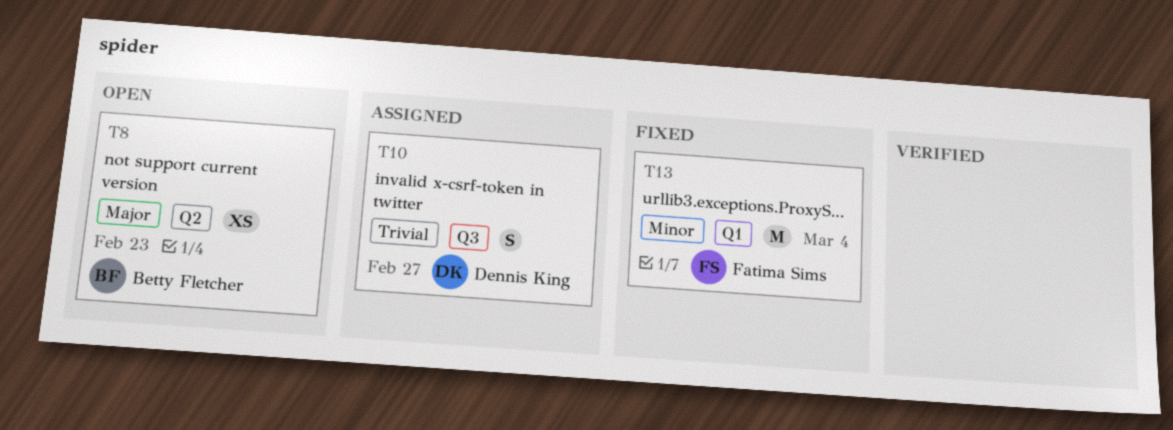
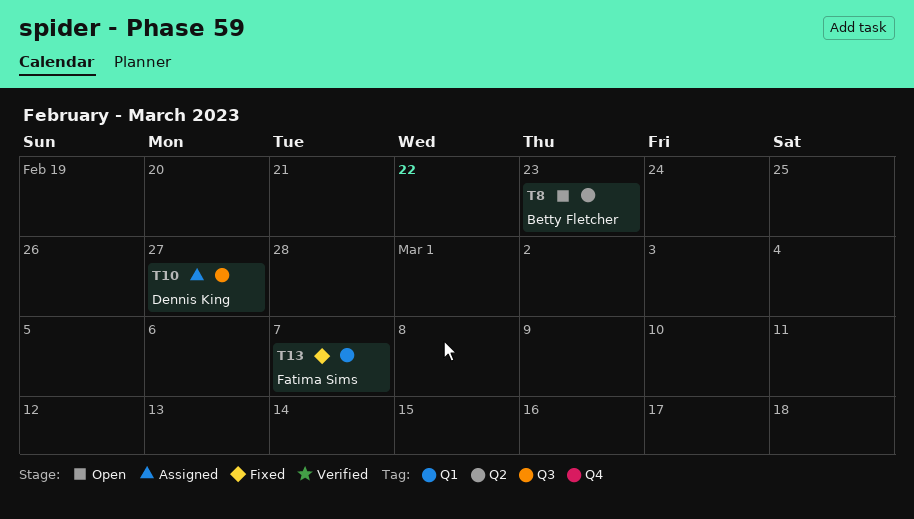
T13, due: Mar 4 -> Mar 7

